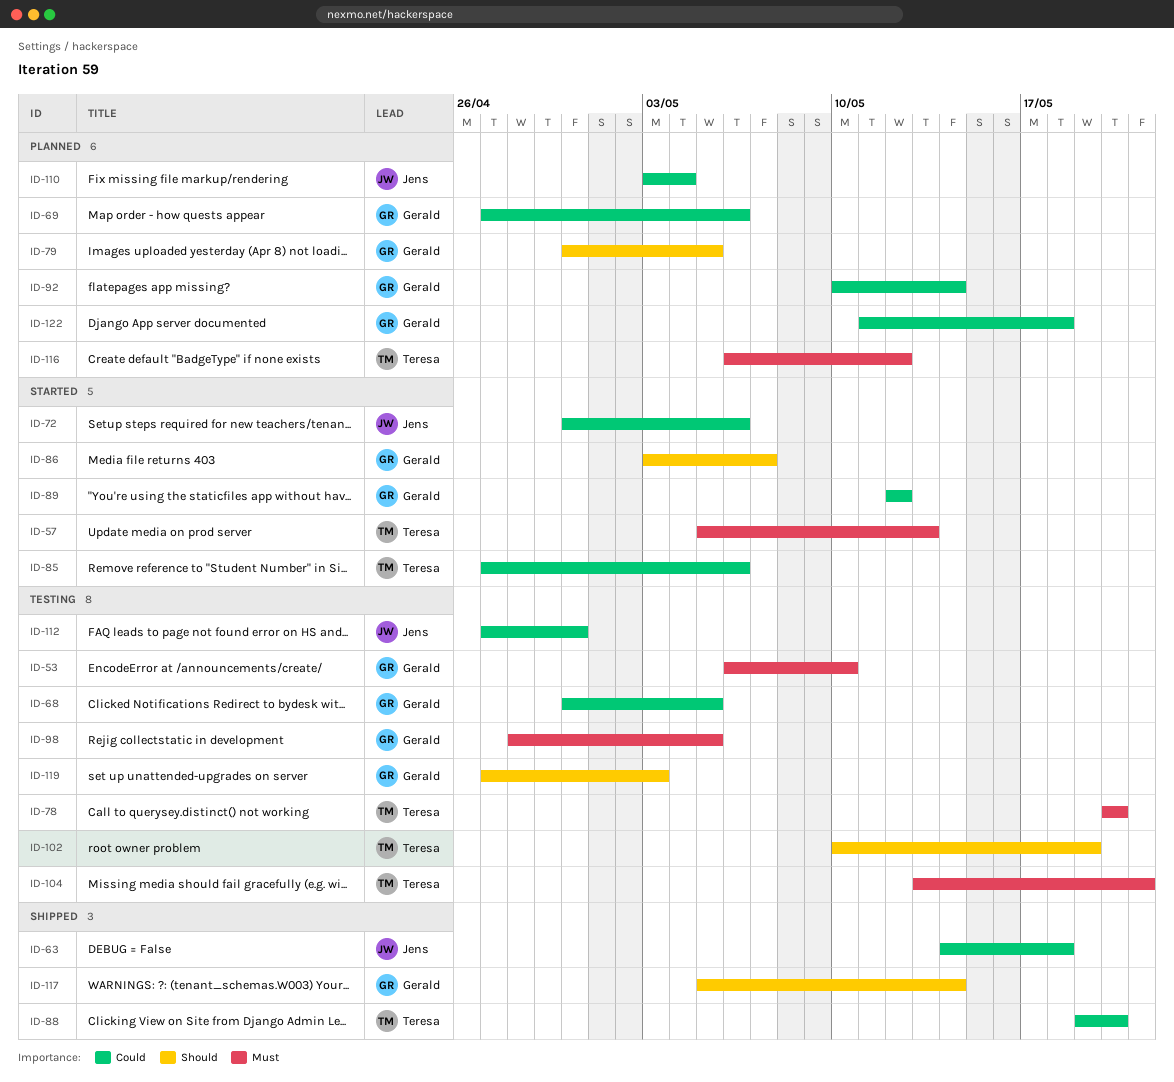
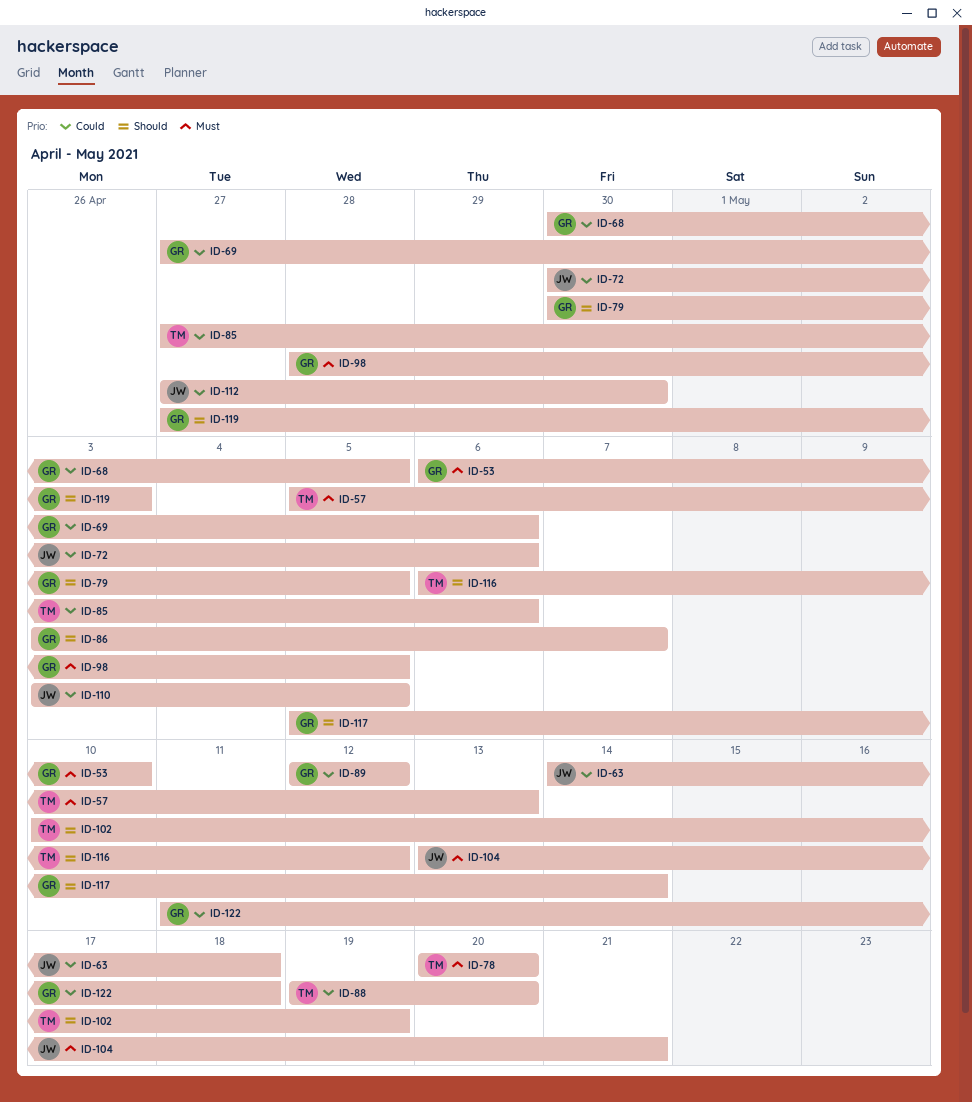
ID-92: present -> none
ID-104, owner: Teresa -> Jens
ID-110, due: May 4 -> May 5
ID-116, priority: Must -> Should

